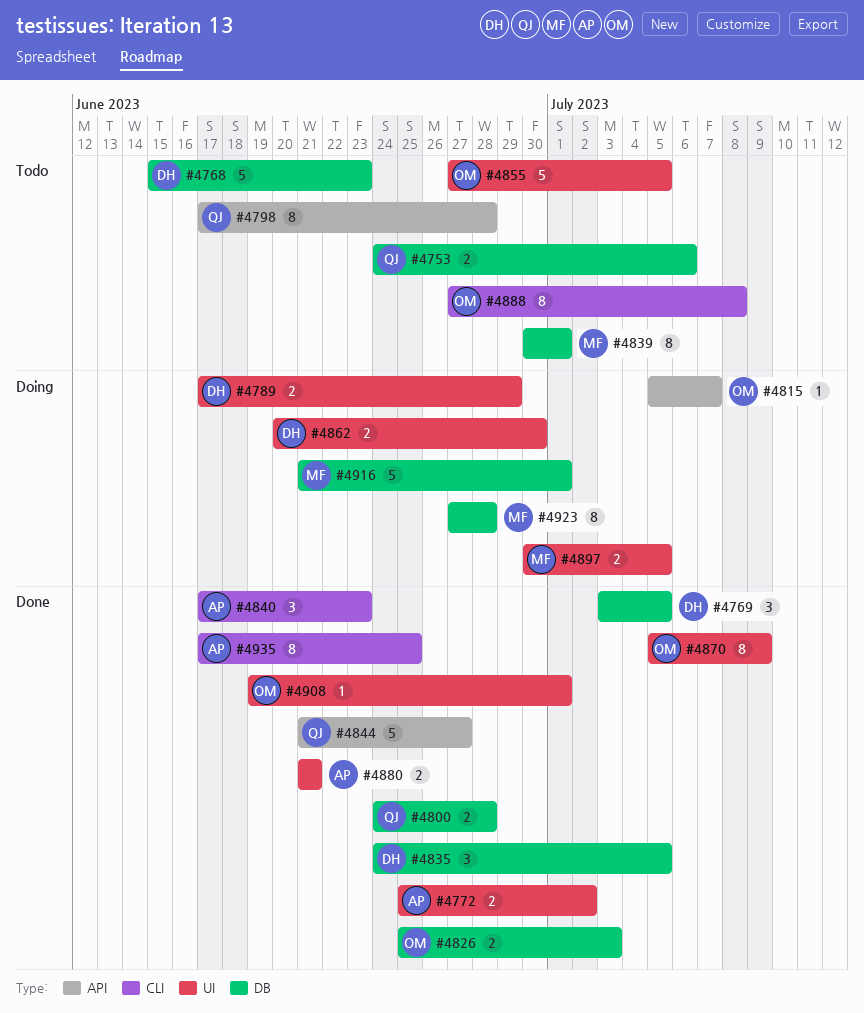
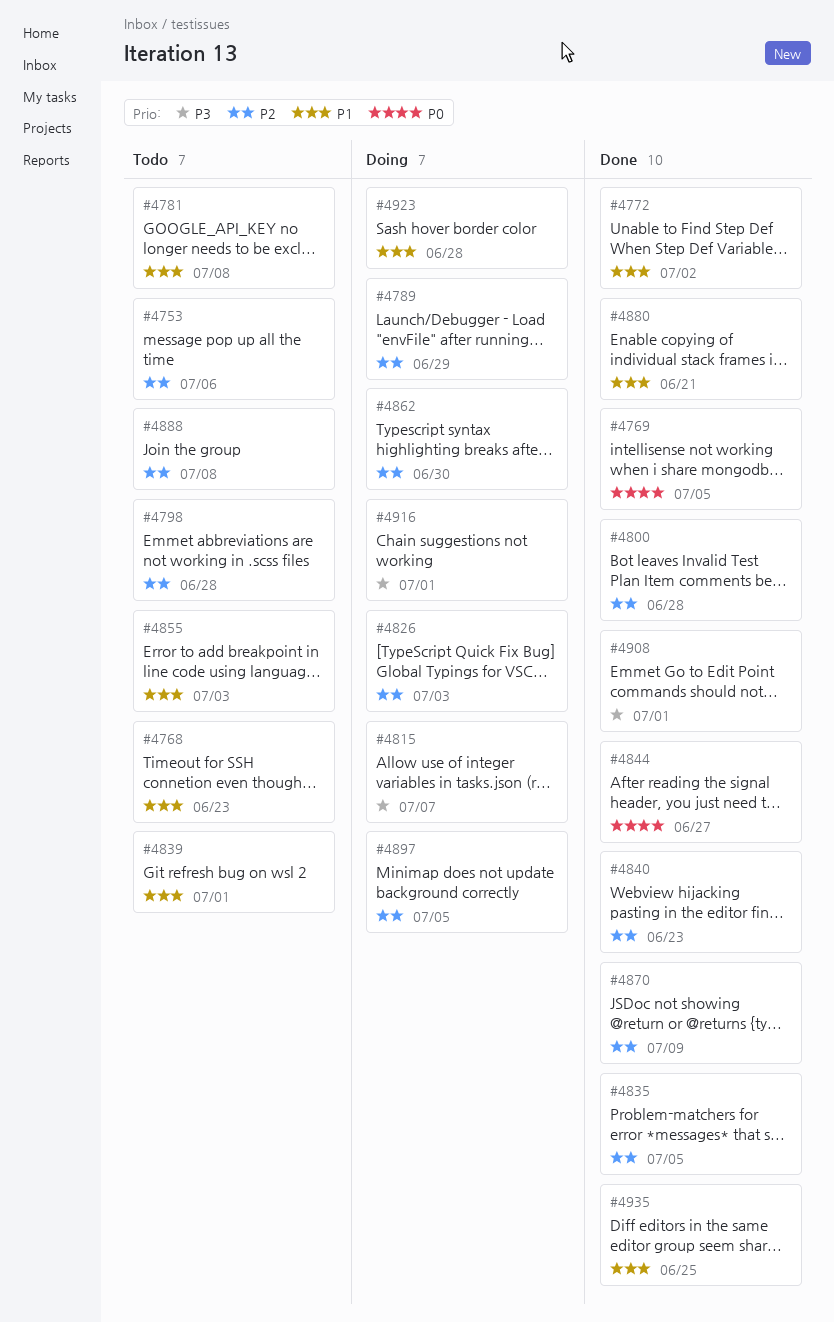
#4781: none -> present
#4826, status: Done -> Doing
#4855, due: Jul 5 -> Jul 3

